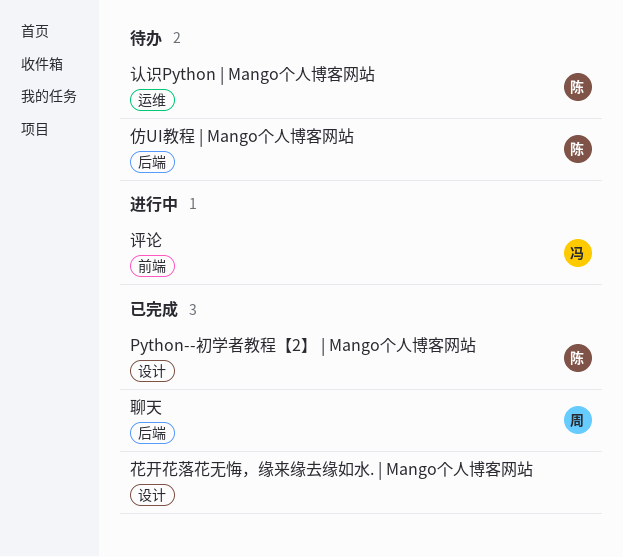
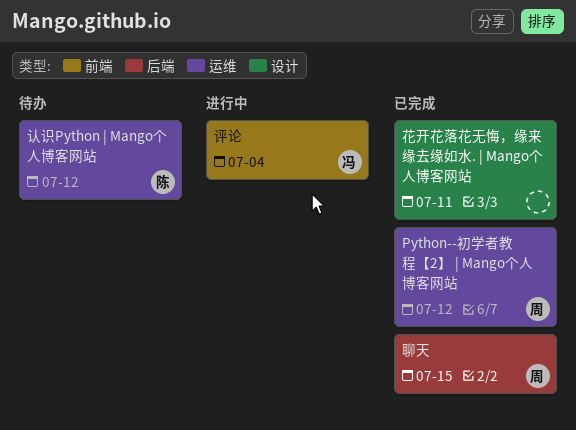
Python--初学者教程【2】 | Mango个人博客网站, owner: 陈 -> 周
Python--初学者教程【2】 | Mango个人博客网站, label: 设计 -> 运维
仿UI教程 | Mango个人博客网站: present -> none

